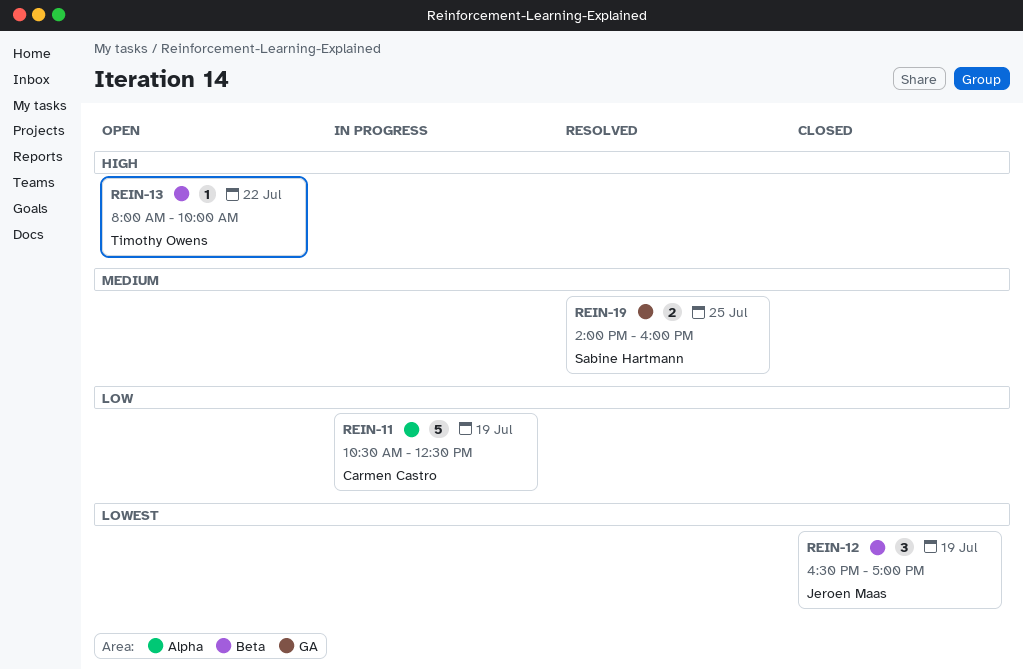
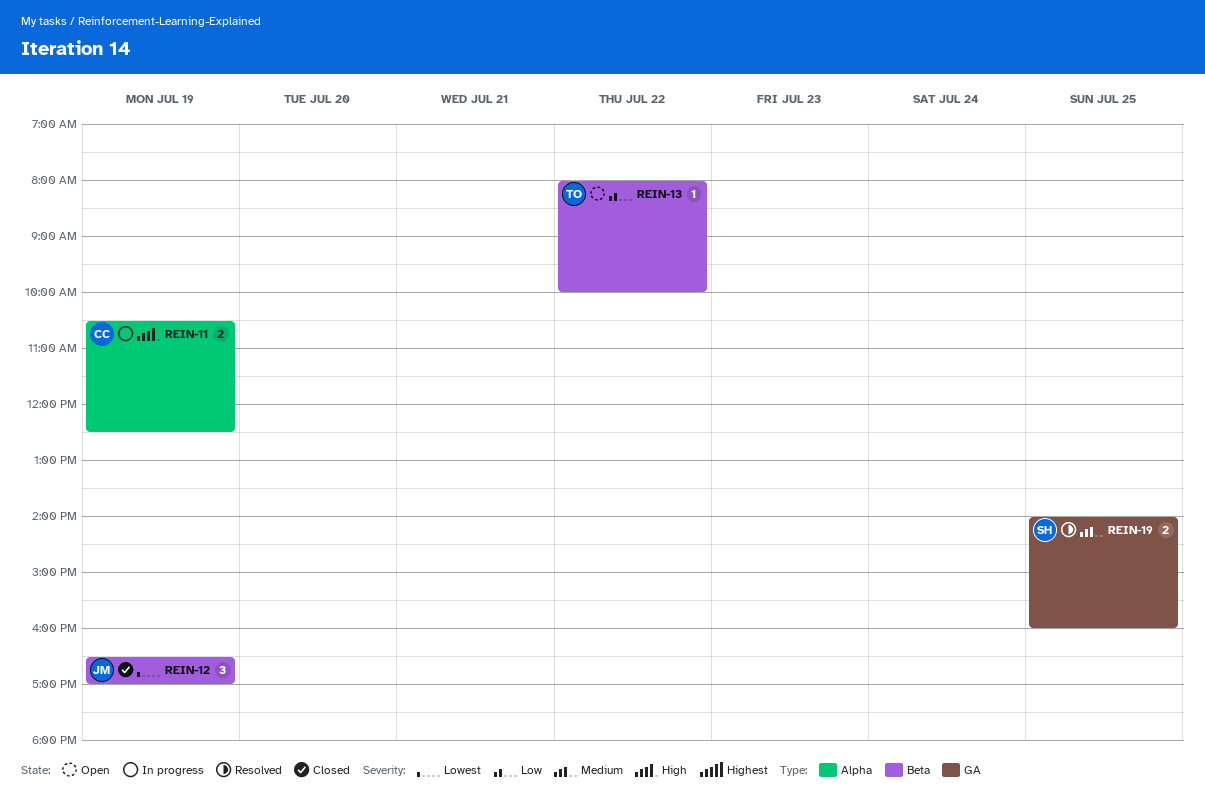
REIN-11, priority: Low -> High
REIN-11, estimate: 5 -> 2
REIN-13, priority: High -> Low

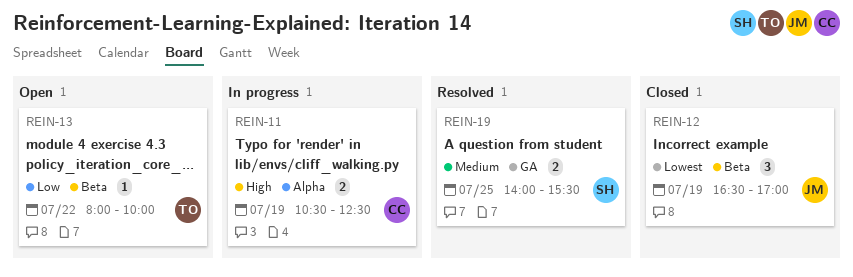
REIN-19, ends: 16:00 -> 15:30

